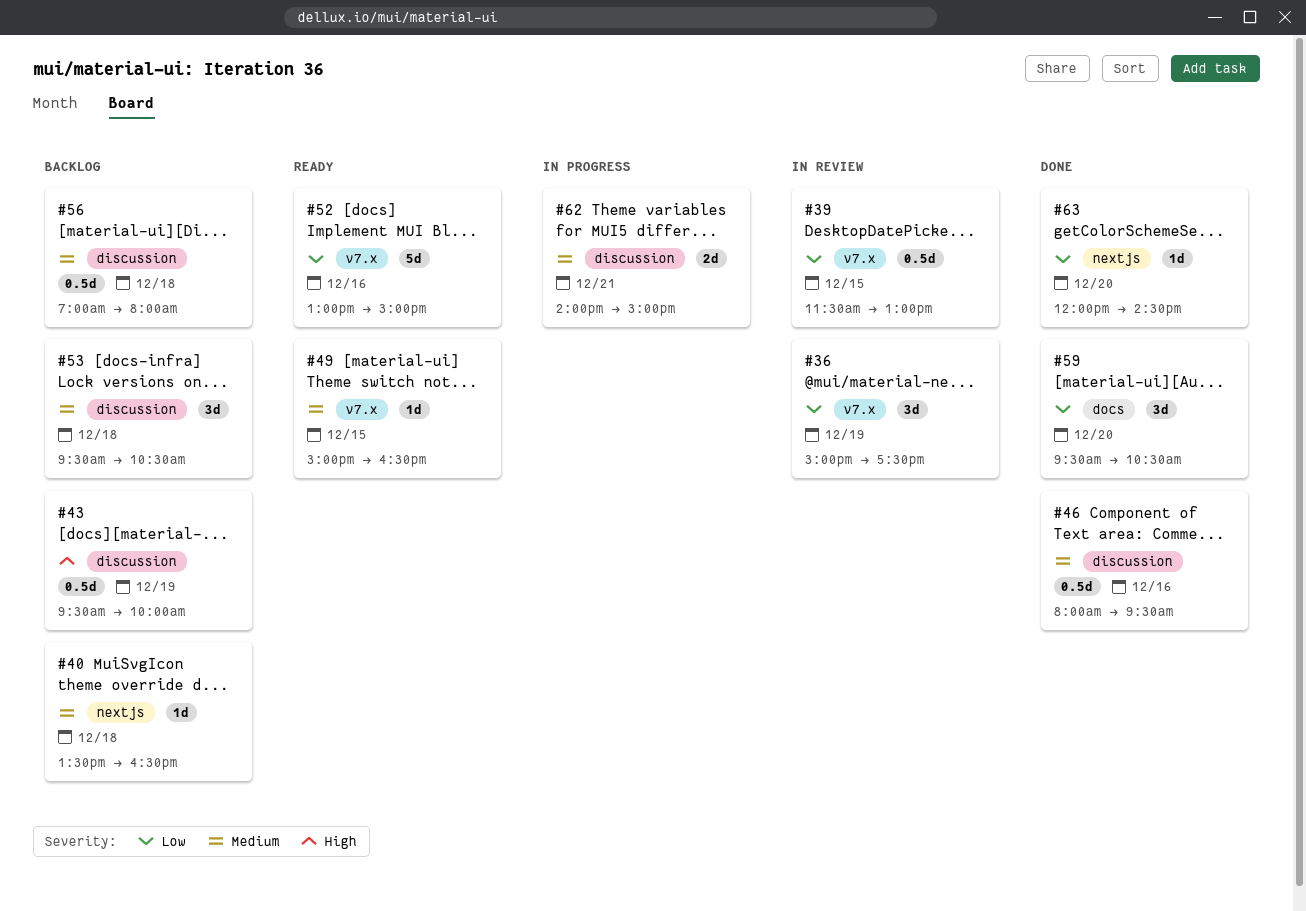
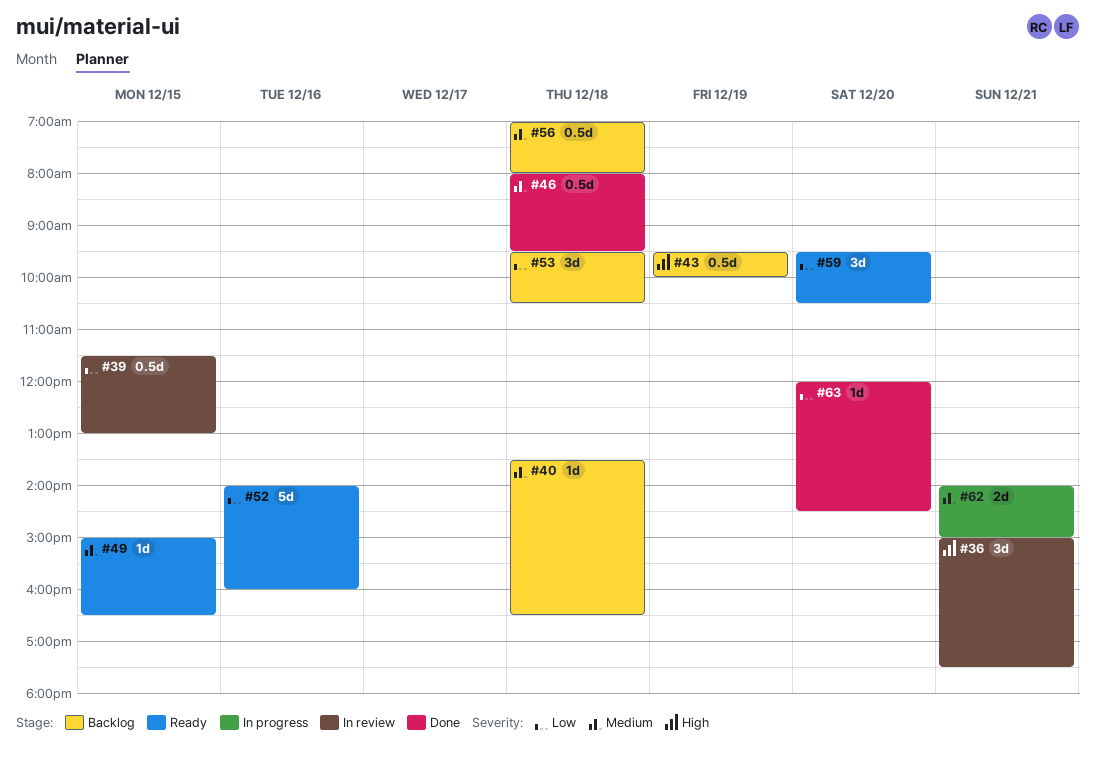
#36, priority: Low -> High
#36, day: Dec 19 -> Dec 21
#46, day: Dec 16 -> Dec 18
#52, begins: 13:00 -> 14:00
#52, ends: 15:00 -> 16:00
#53, priority: Medium -> Low
#59, status: Done -> Ready

